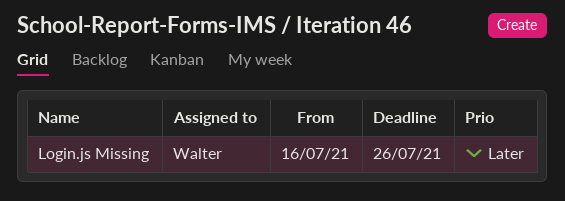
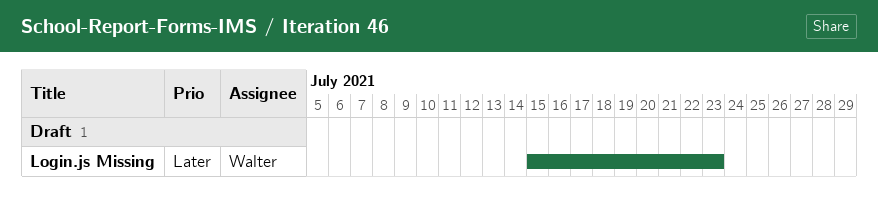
Login.js Missing, start: Jul 16 -> Jul 15
Login.js Missing, due: Jul 26 -> Jul 23

